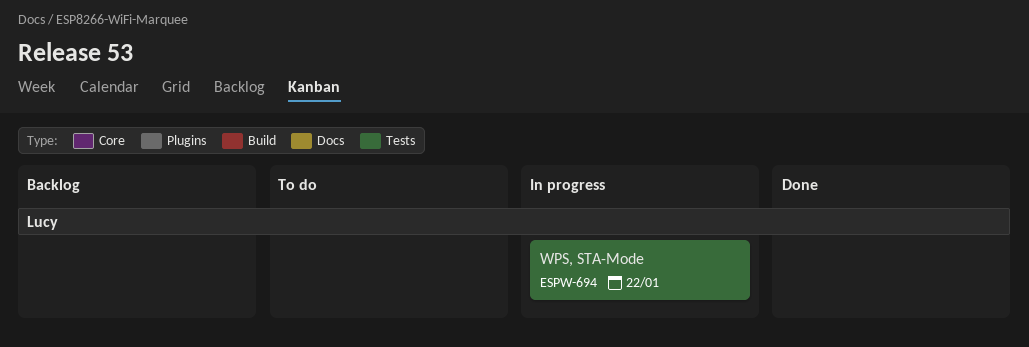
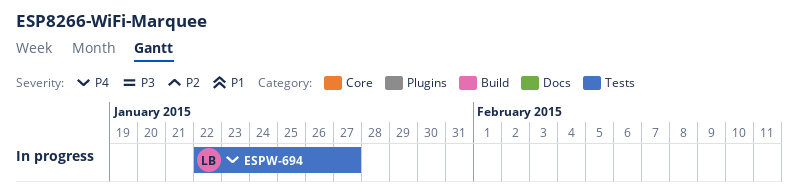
ESPW-694, due: Jan 22 -> Jan 27

